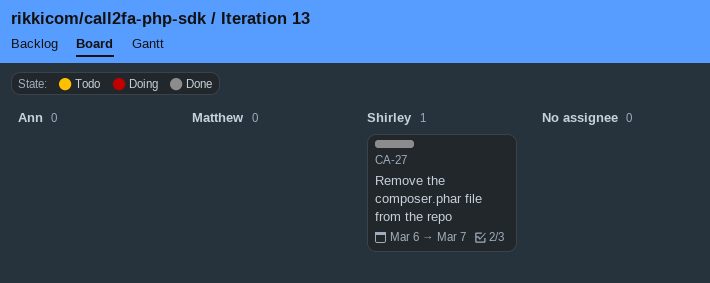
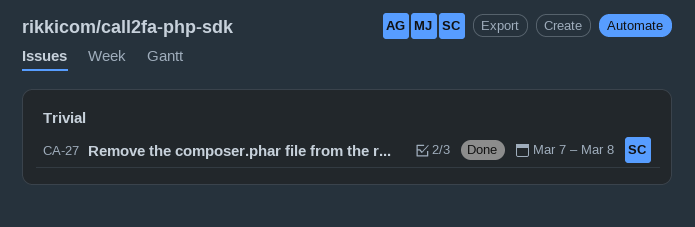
CA-27, start: Mar 6 -> Mar 7
CA-27, due: Mar 7 -> Mar 8

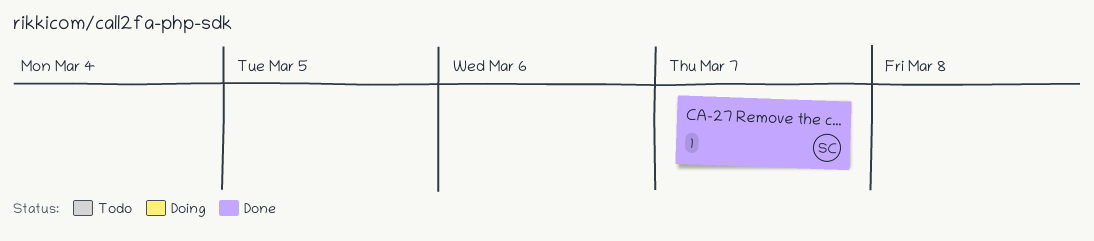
CA-27, due: Mar 8 -> Mar 7

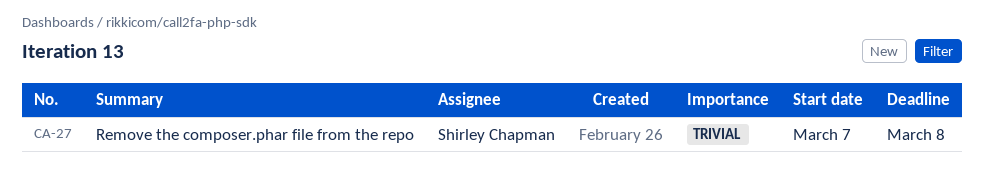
CA-27, due: Mar 7 -> Mar 8

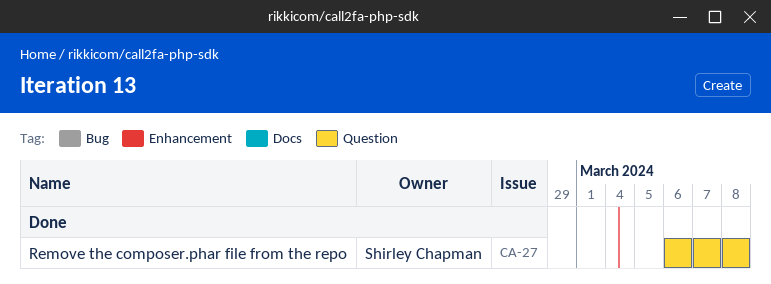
CA-27, start: Mar 7 -> Mar 6

